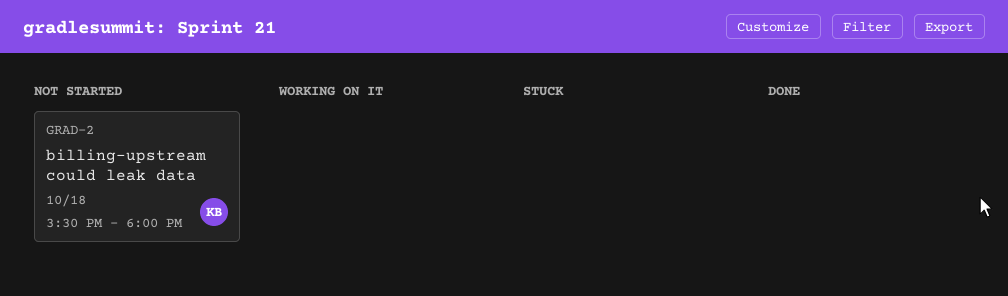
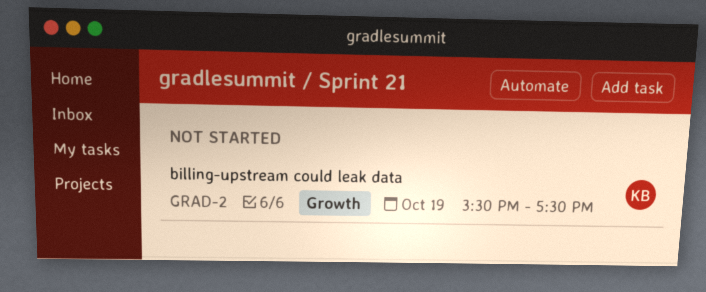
GRAD-2, day: Oct 18 -> Oct 19
GRAD-2, ends: 18:00 -> 17:30

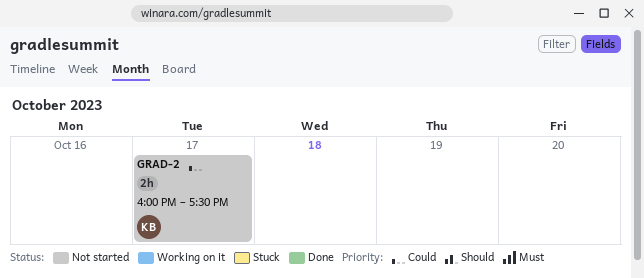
GRAD-2, day: Oct 19 -> Oct 17
GRAD-2, begins: 15:30 -> 16:00

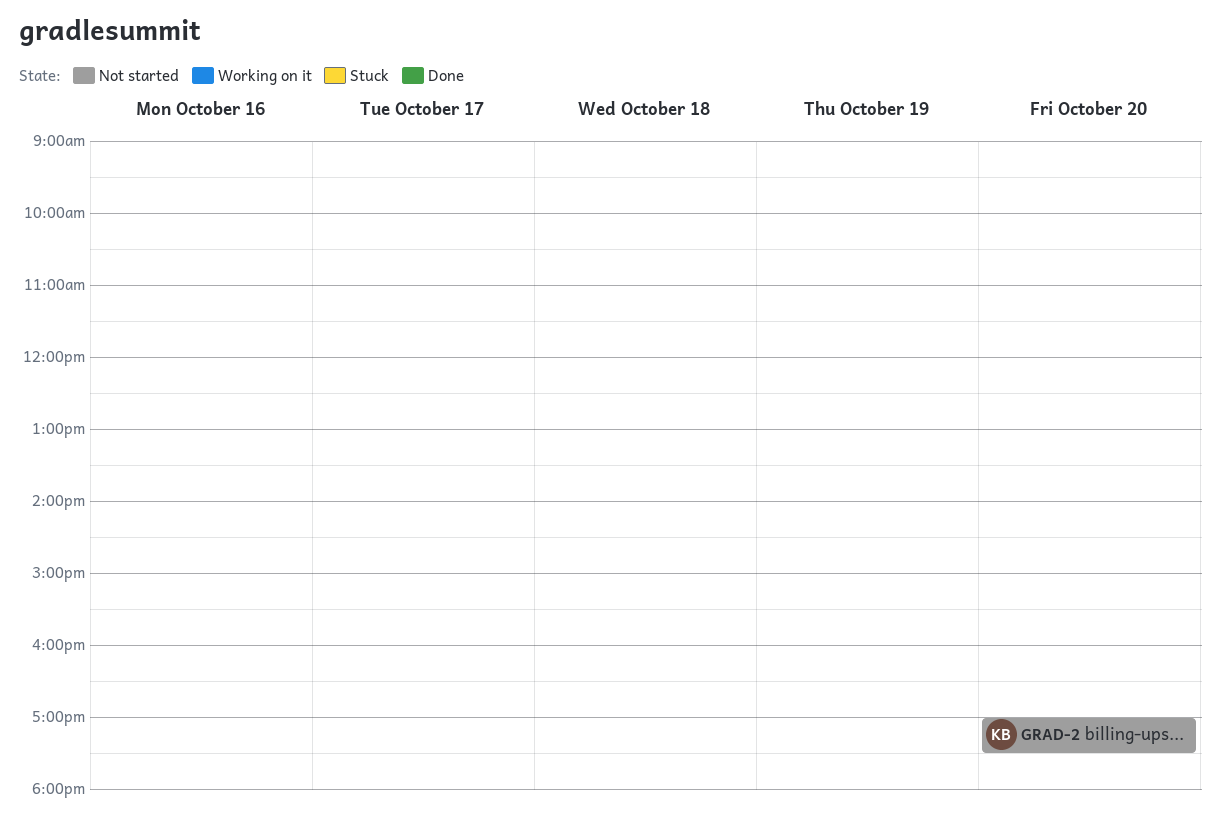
GRAD-2, day: Oct 17 -> Oct 20
GRAD-2, begins: 16:00 -> 17:00

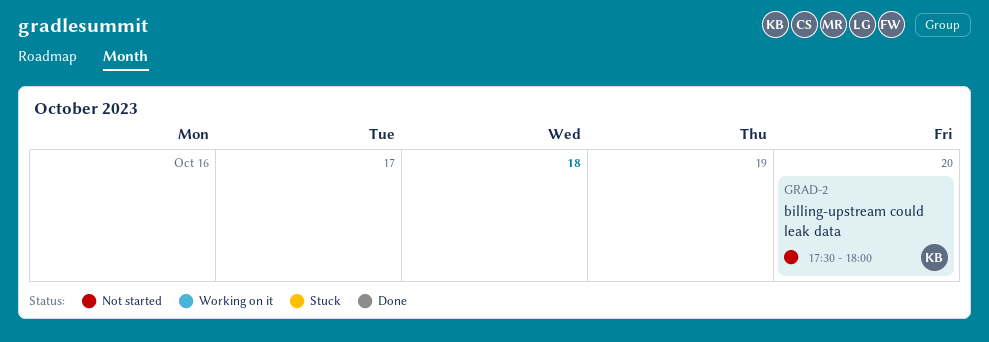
GRAD-2, begins: 17:00 -> 17:30
GRAD-2, ends: 17:30 -> 18:00

